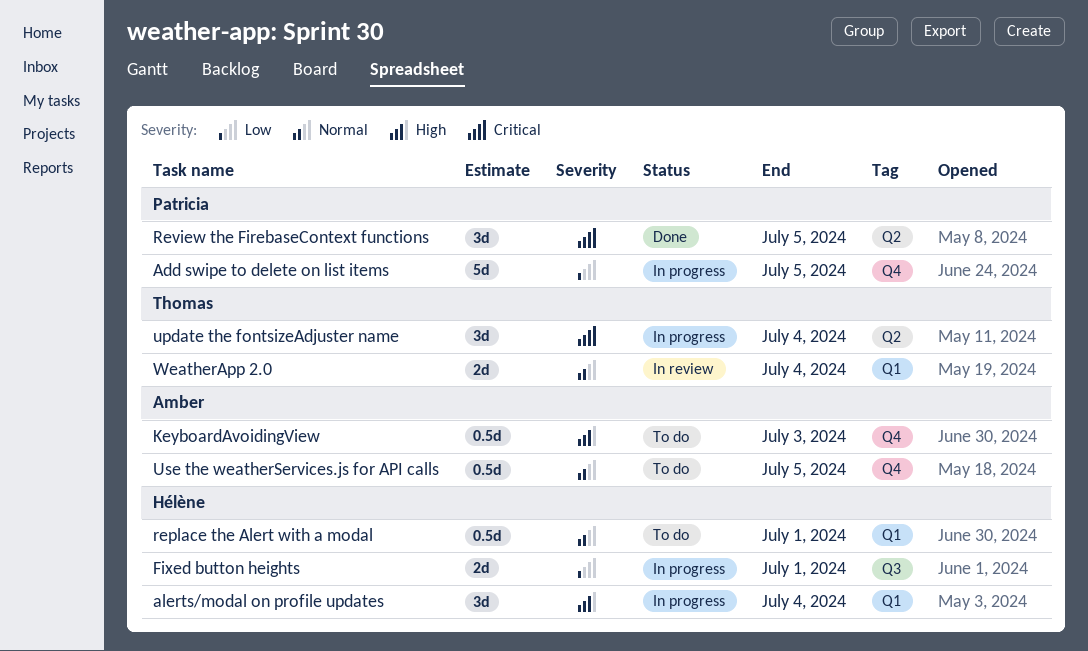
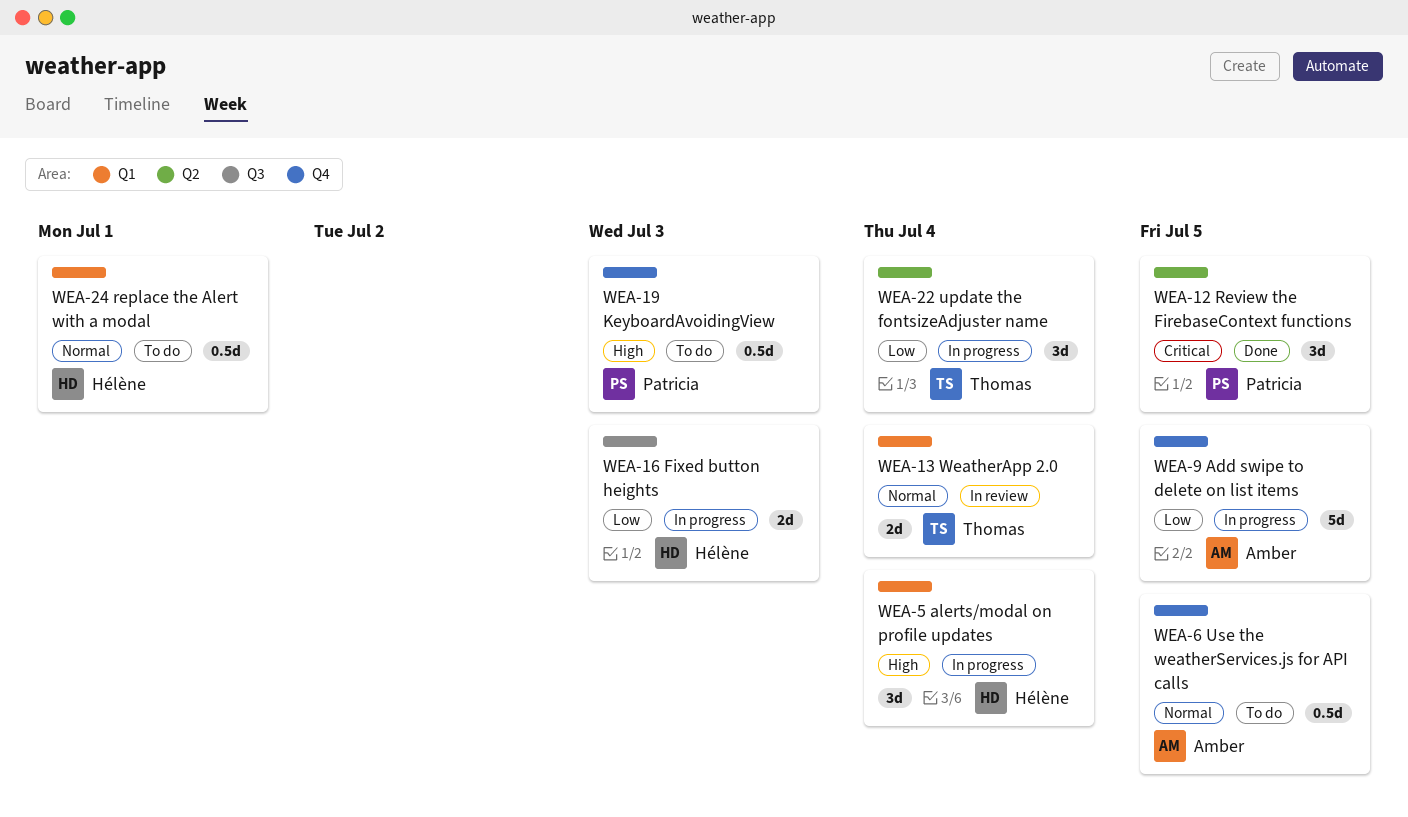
Add swipe to delete on list items, owner: Patricia -> Amber
Fixed button heights, due: Jul 1 -> Jul 3
KeyboardAvoidingView, owner: Amber -> Patricia
update the fontsizeAdjuster name, priority: Critical -> Low

